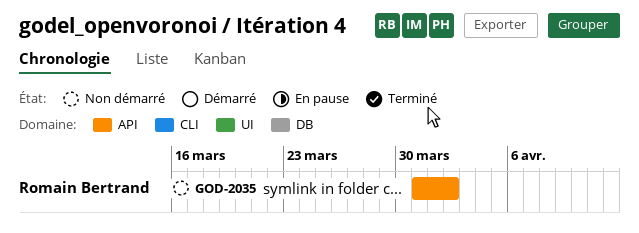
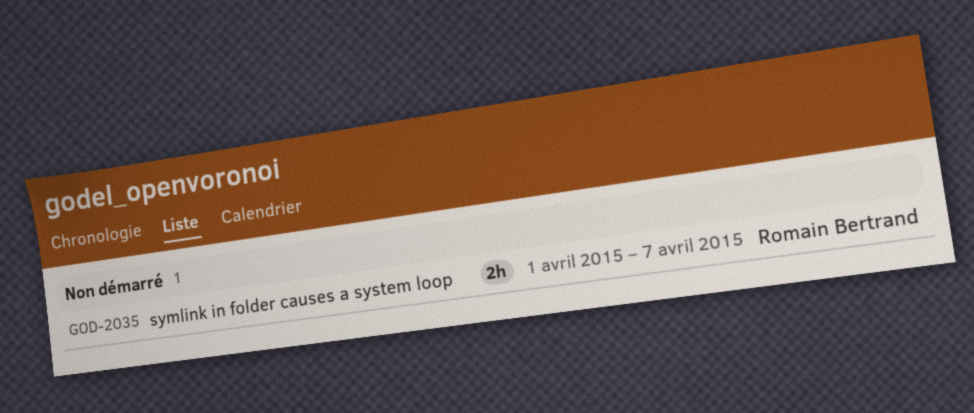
GOD-2035, start: Mar 31 -> Apr 1
GOD-2035, due: Apr 2 -> Apr 7

